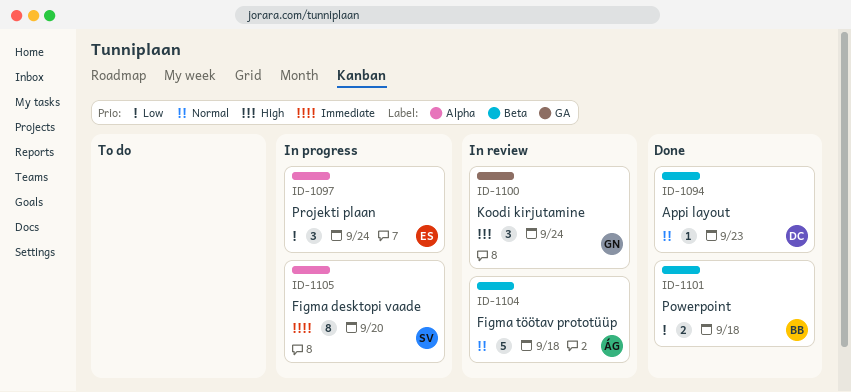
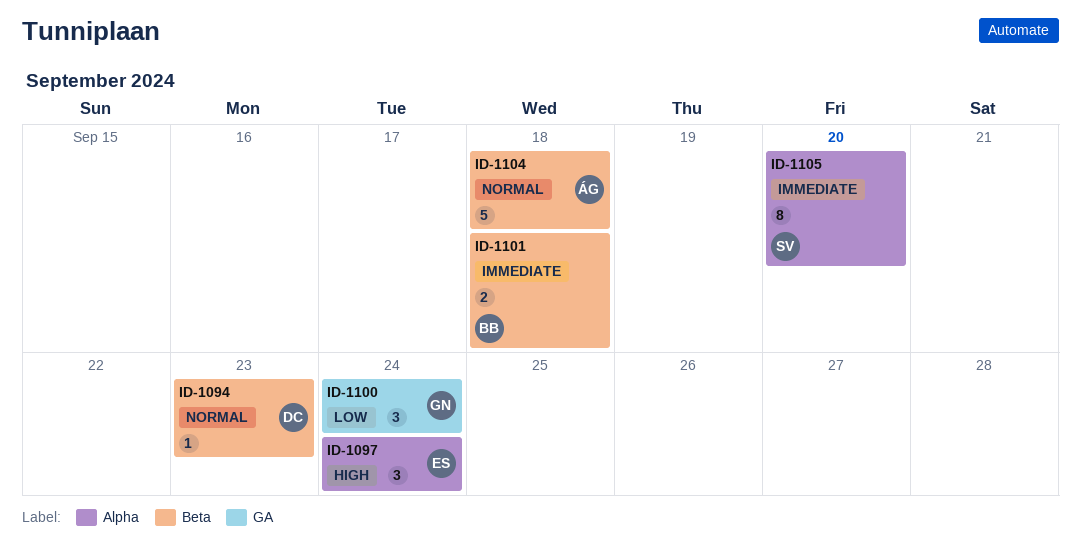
ID-1097, priority: Low -> High
ID-1100, priority: High -> Low
ID-1101, priority: Low -> Immediate

